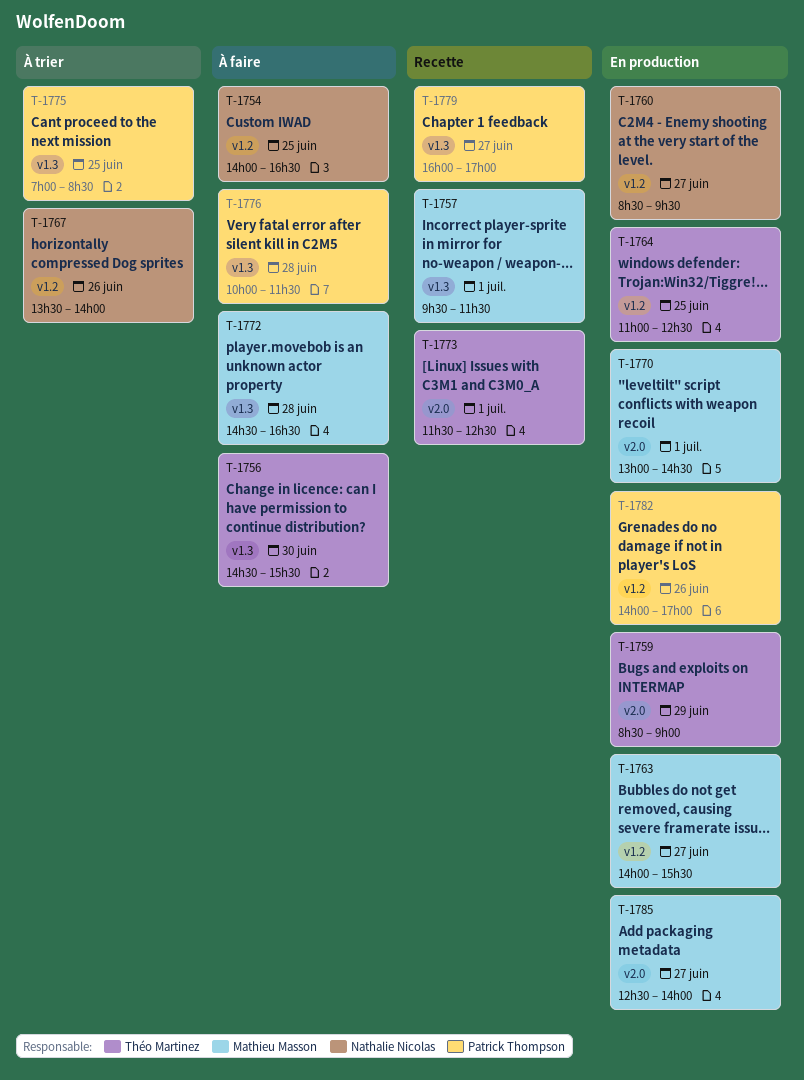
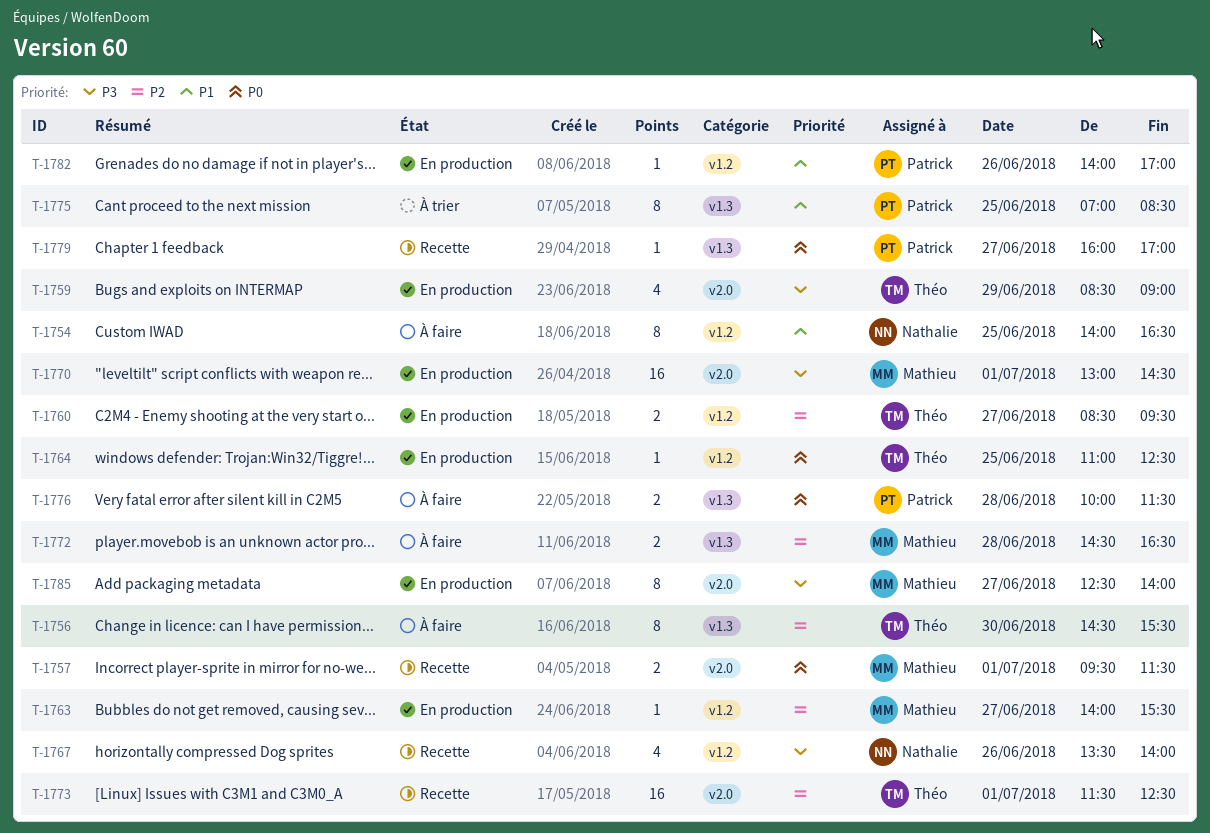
T-1757, label: v1.3 -> v2.0
T-1760, owner: Nathalie Nicolas -> Théo Martinez
T-1767, status: À trier -> Recette

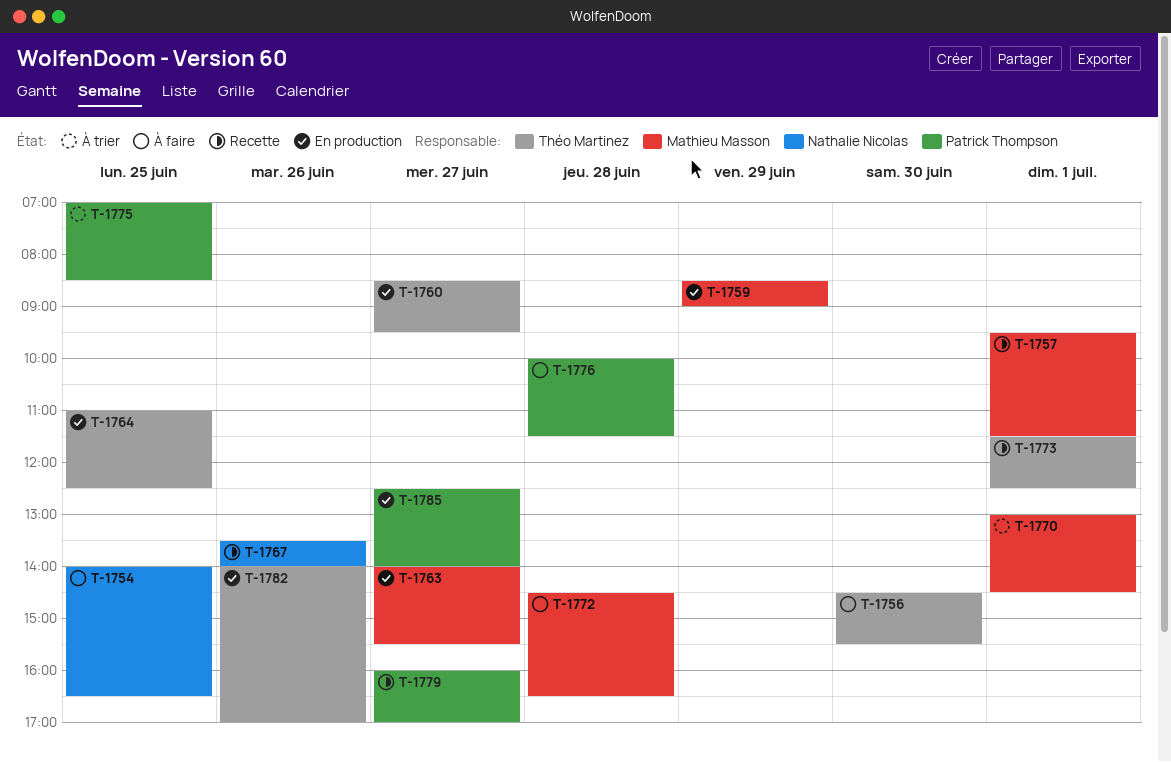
T-1759, owner: Théo Martinez -> Mathieu Masson
T-1770, status: En production -> À trier
T-1782, owner: Patrick Thompson -> Théo Martinez
T-1785, owner: Mathieu Masson -> Patrick Thompson

